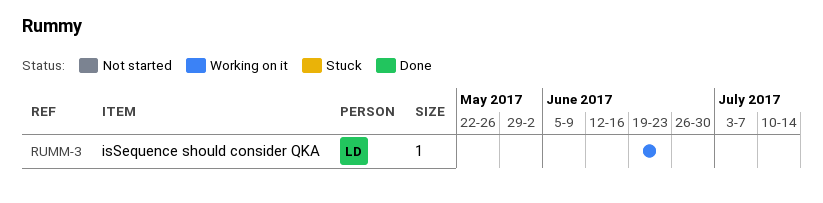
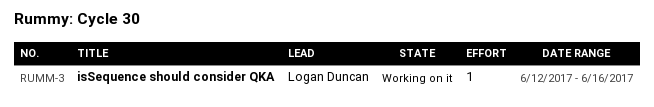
RUMM-3, start: Jun 19 -> Jun 12
RUMM-3, due: Jun 23 -> Jun 16

